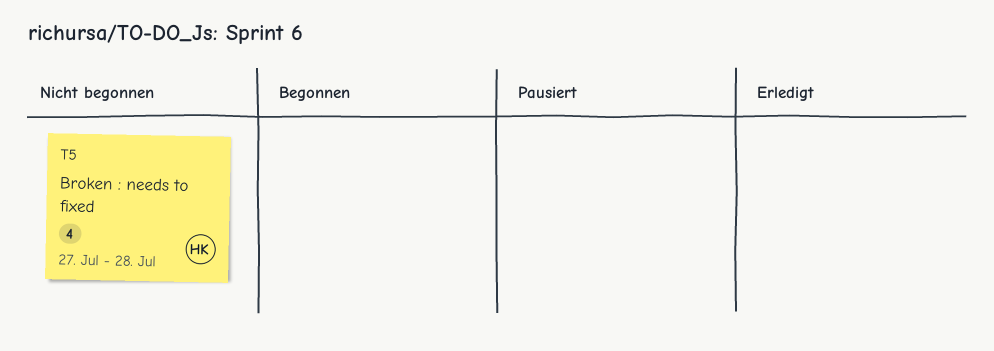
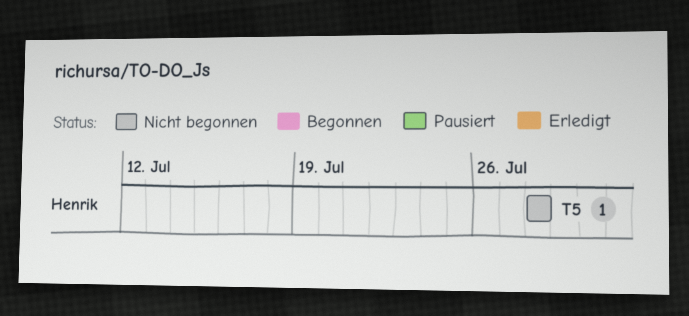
T5, estimate: 4 -> 1
T5, start: Jul 27 -> Jul 28

